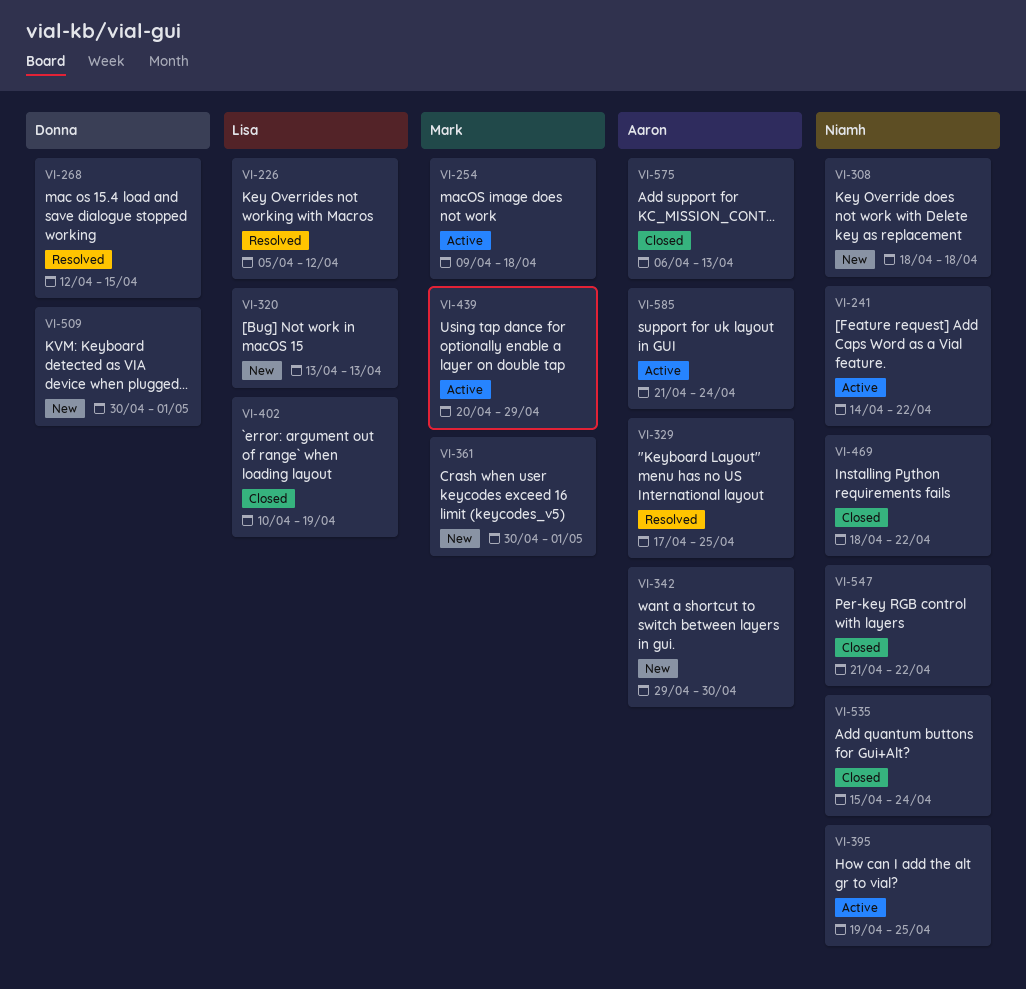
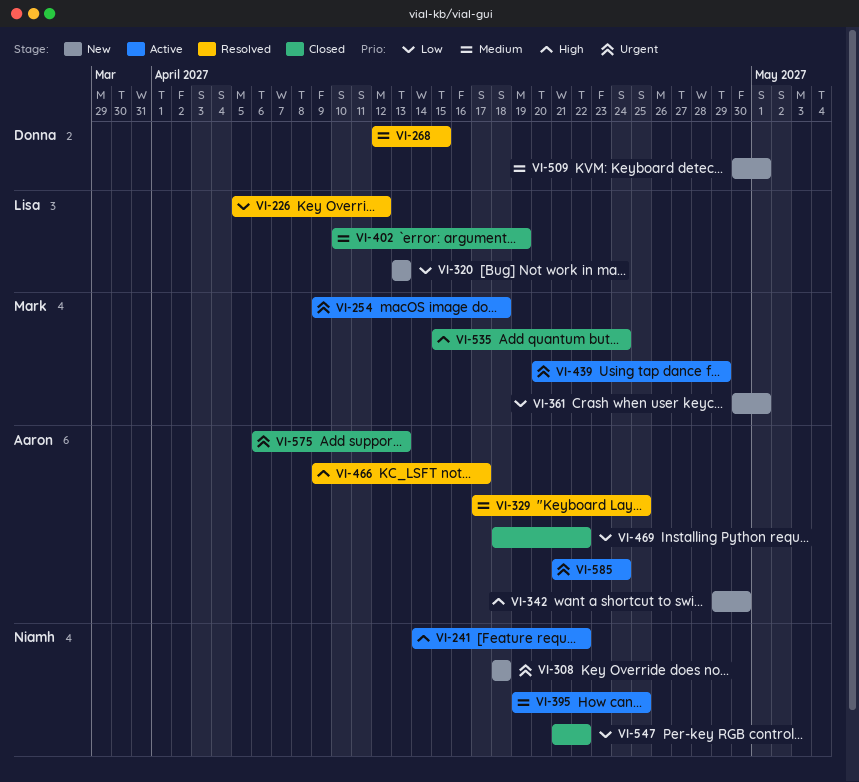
VI-466: none -> present
VI-469, owner: Niamh -> Aaron
VI-535, owner: Niamh -> Mark

